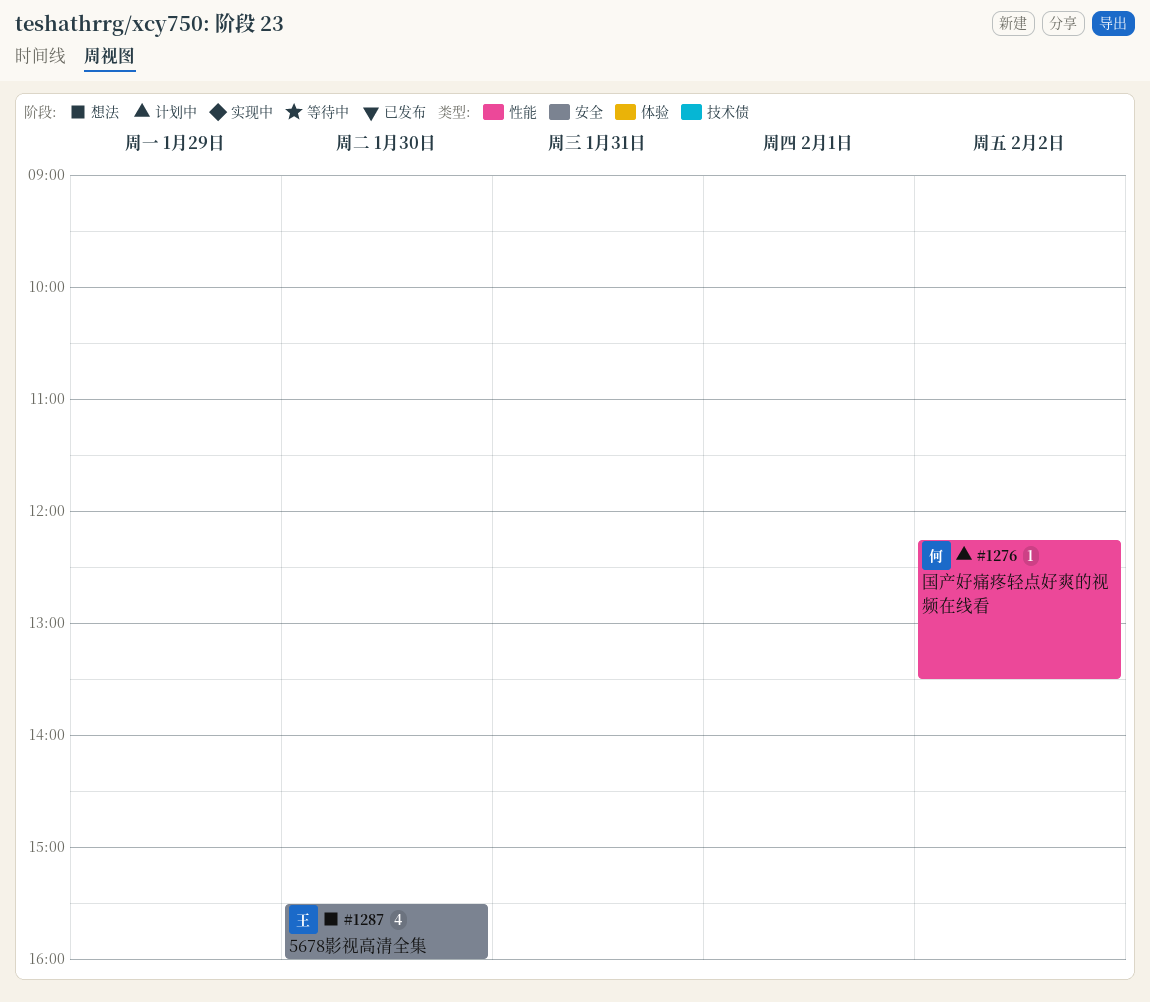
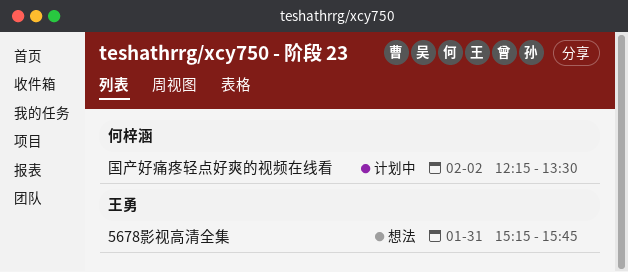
5678影视高清全集, day: Jan 30 -> Jan 31
5678影视高清全集, begins: 15:30 -> 15:15
5678影视高清全集, ends: 16:00 -> 15:45

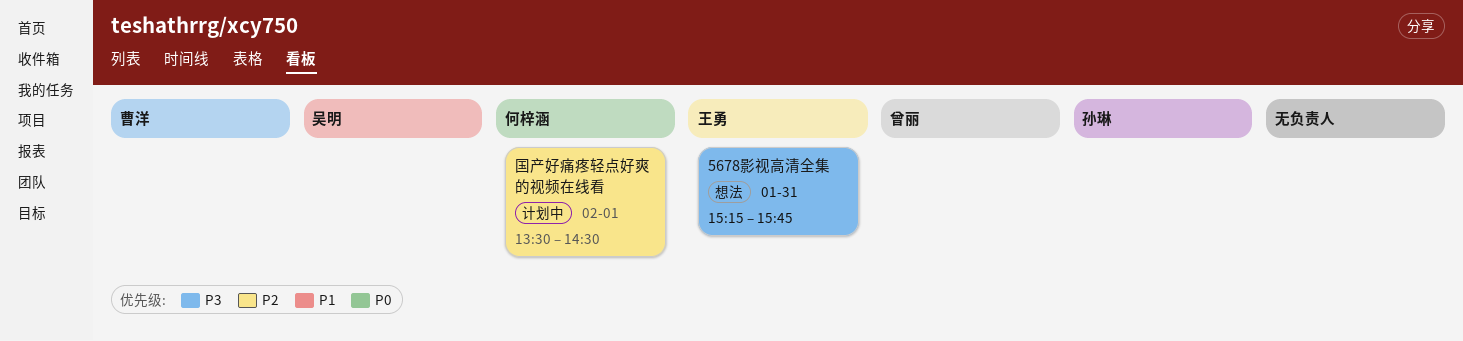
国产好痛疼轻点好爽的视频在线看, day: Feb 2 -> Feb 1
国产好痛疼轻点好爽的视频在线看, begins: 12:15 -> 13:30
国产好痛疼轻点好爽的视频在线看, ends: 13:30 -> 14:30

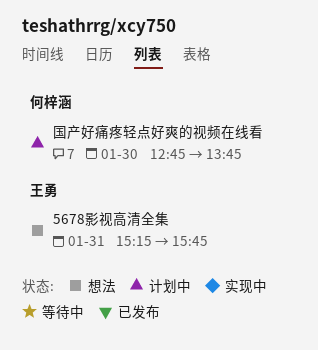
国产好痛疼轻点好爽的视频在线看, day: Feb 1 -> Jan 30
国产好痛疼轻点好爽的视频在线看, begins: 13:30 -> 12:45
国产好痛疼轻点好爽的视频在线看, ends: 14:30 -> 13:45

